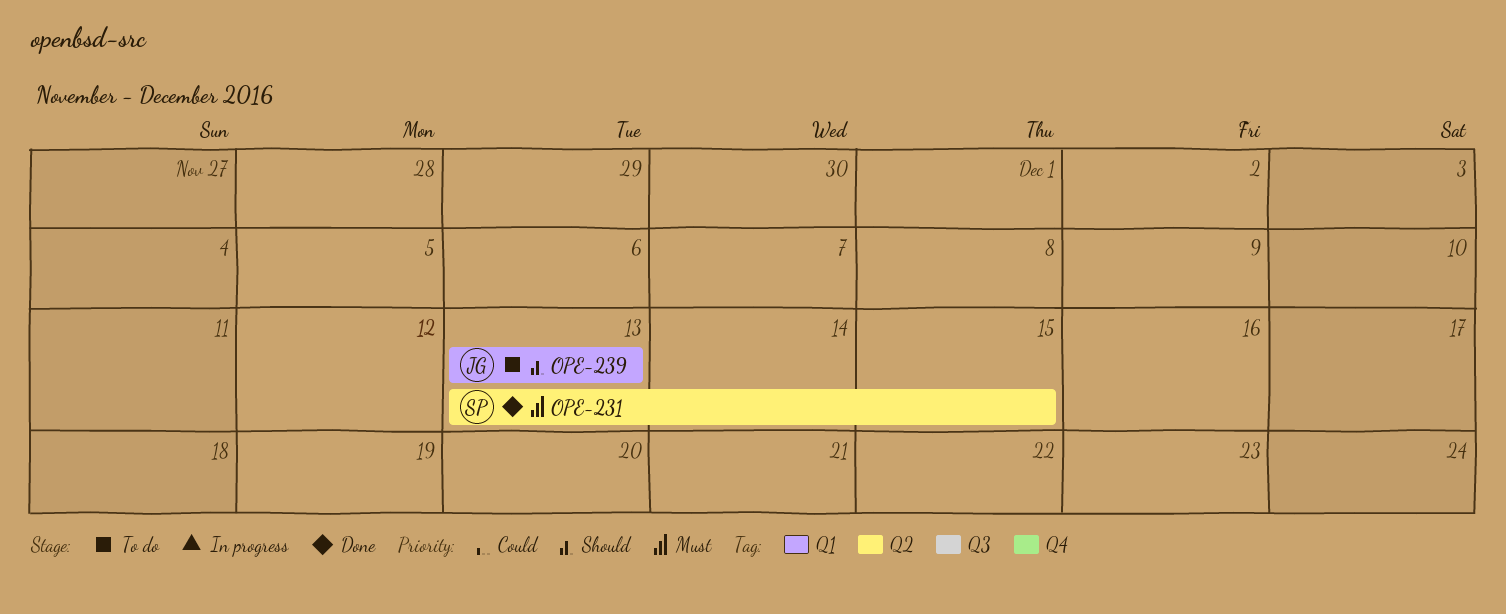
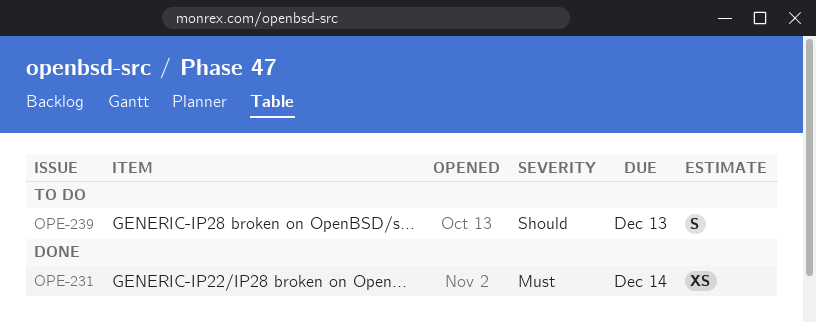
OPE-231, due: Dec 15 -> Dec 14

